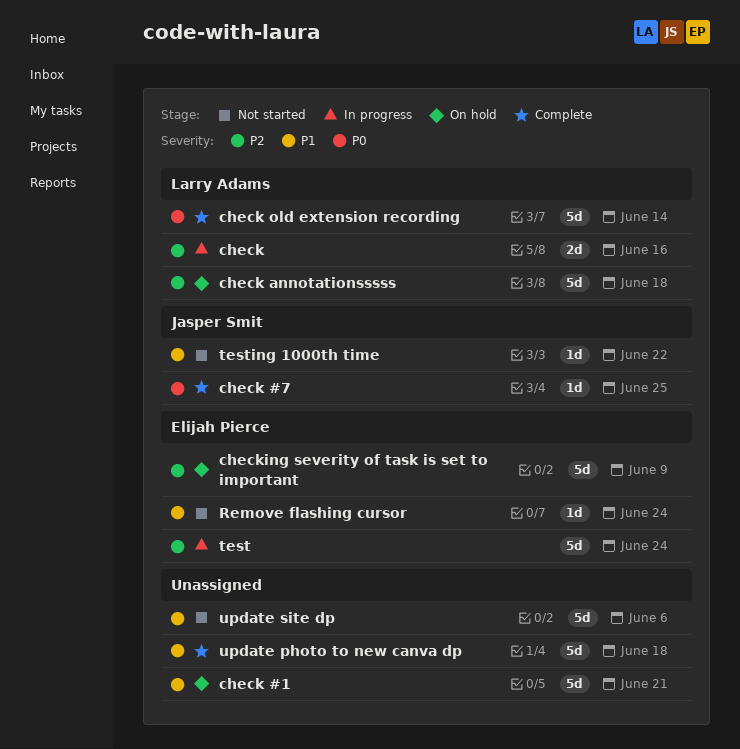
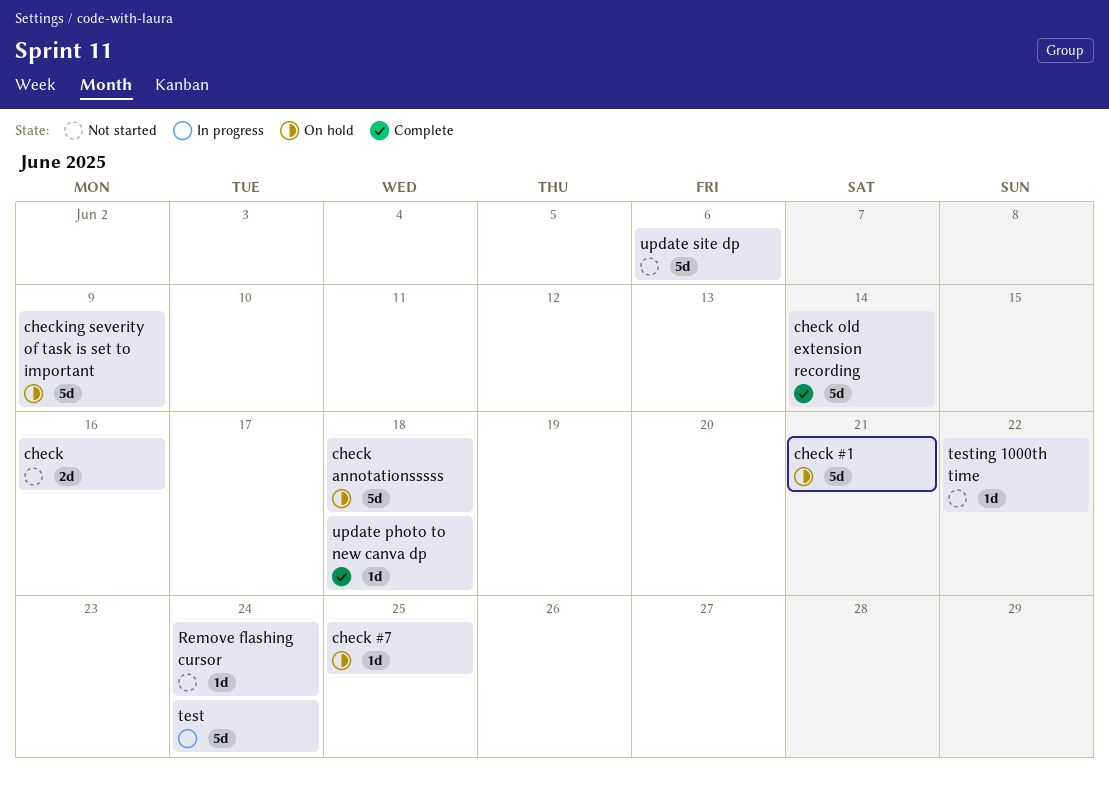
check, status: In progress -> Not started
check #7, status: Complete -> On hold
update photo to new canva dp, estimate: 5d -> 1d

